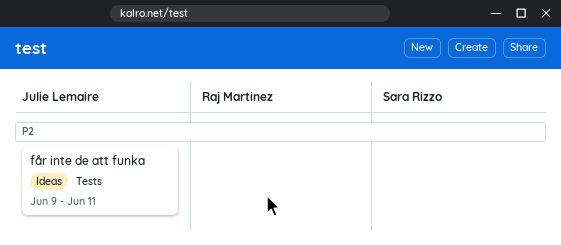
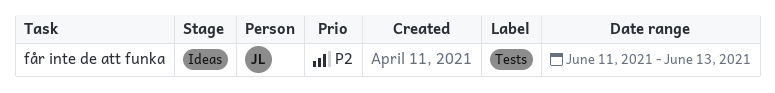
får inte de att funka, start: Jun 9 -> Jun 11
får inte de att funka, due: Jun 11 -> Jun 13

